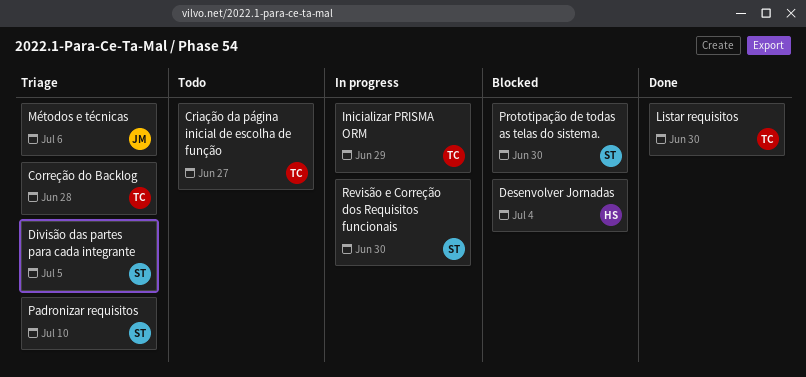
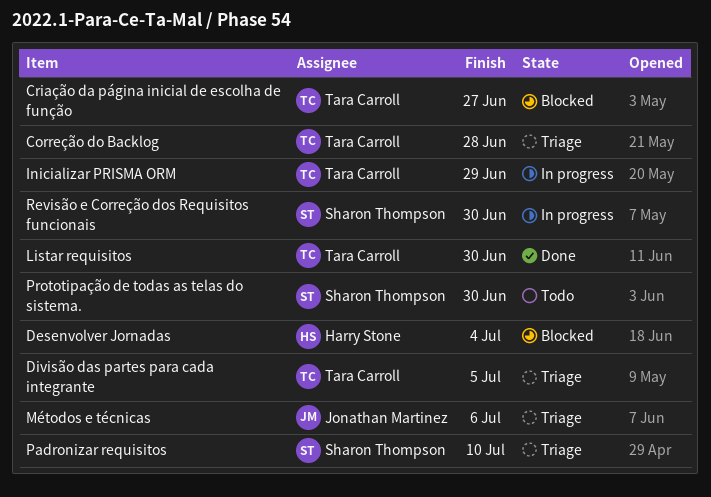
Criação da página inicial de escolha de função, status: Todo -> Blocked
Divisão das partes para cada integrante, owner: Sharon Thompson -> Tara Carroll
Prototipação de todas as telas do sistema., status: Blocked -> Todo

